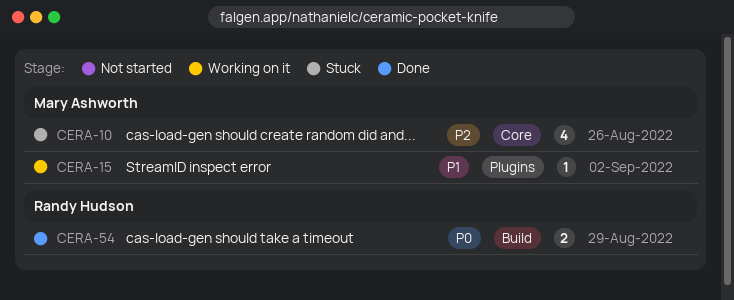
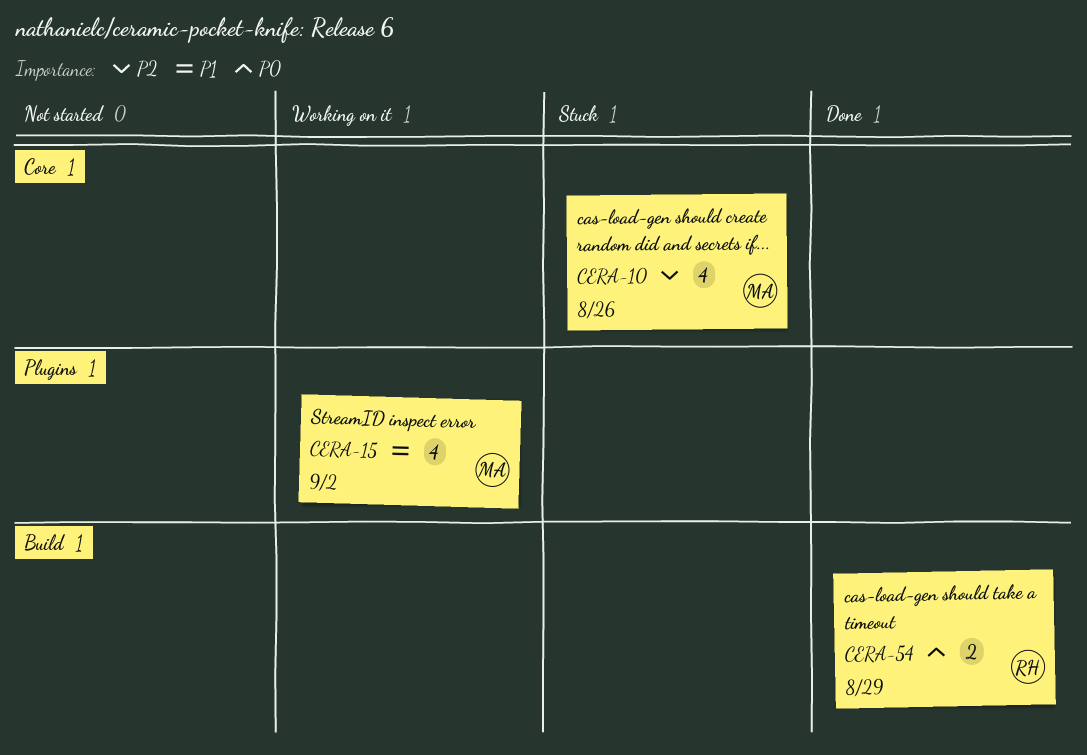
CERA-15, estimate: 1 -> 4

